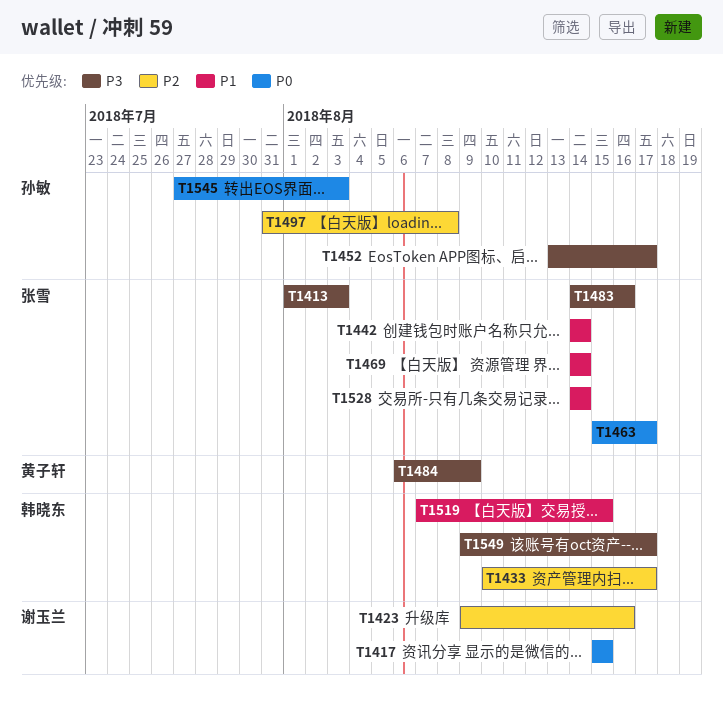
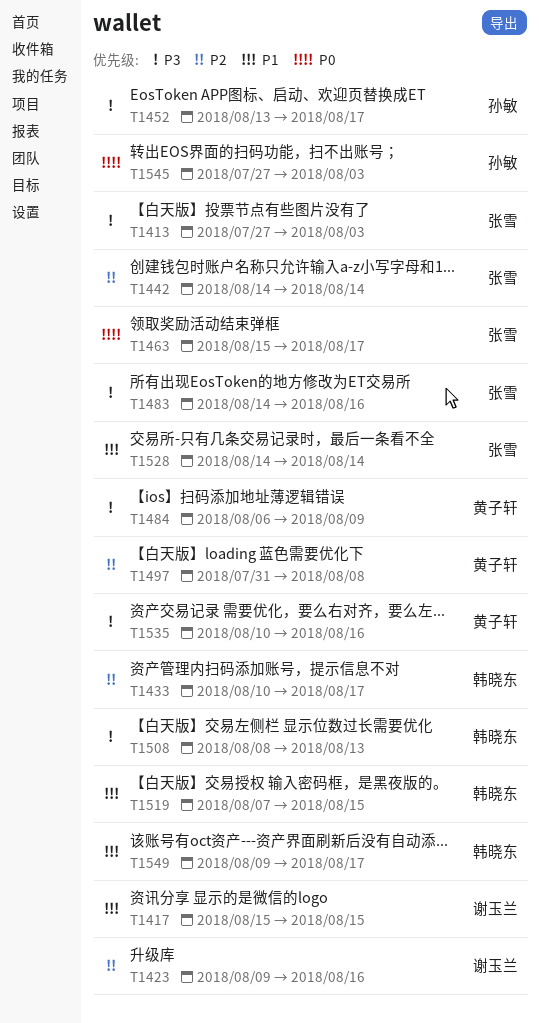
T1413, start: Aug 1 -> Jul 27
T1417, priority: P0 -> P1
T1442, priority: P1 -> P2
T1469: present -> none
T1497, owner: 孙敏 -> 黄子轩
T1508: none -> present
T1535: none -> present
T1549, priority: P3 -> P1

